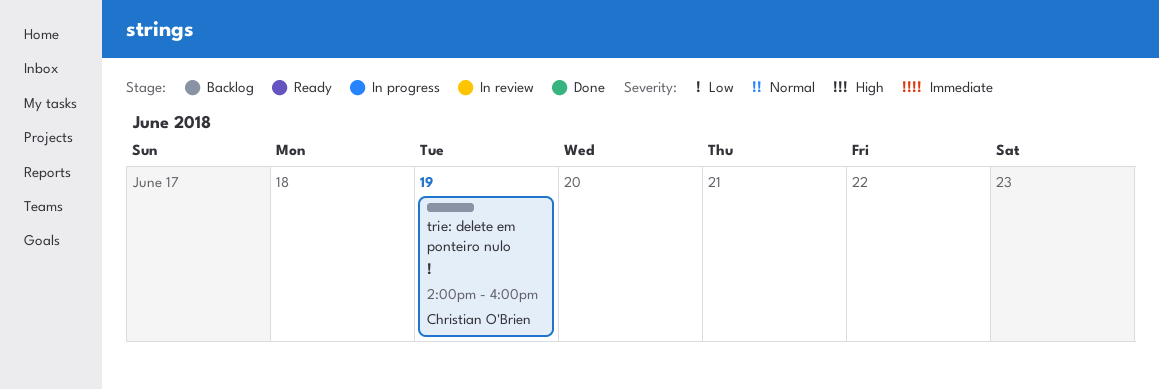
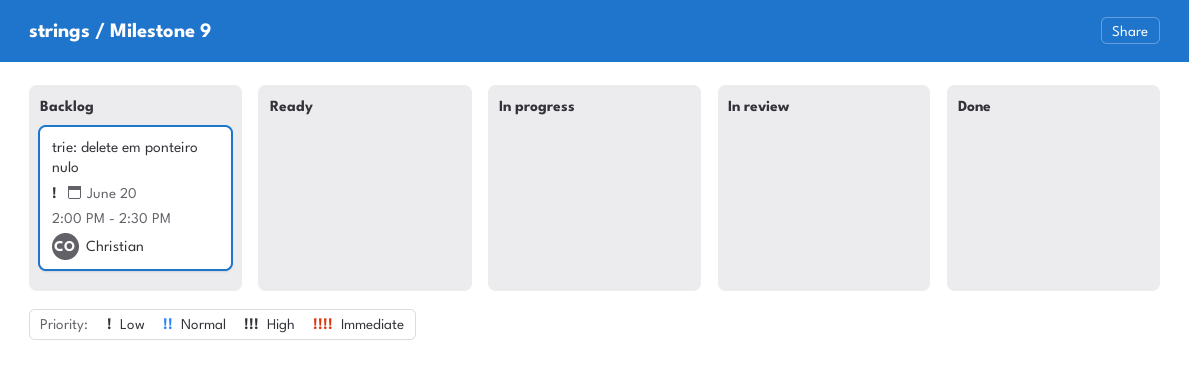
trie: delete em ponteiro nulo, day: Jun 19 -> Jun 20
trie: delete em ponteiro nulo, ends: 16:00 -> 14:30

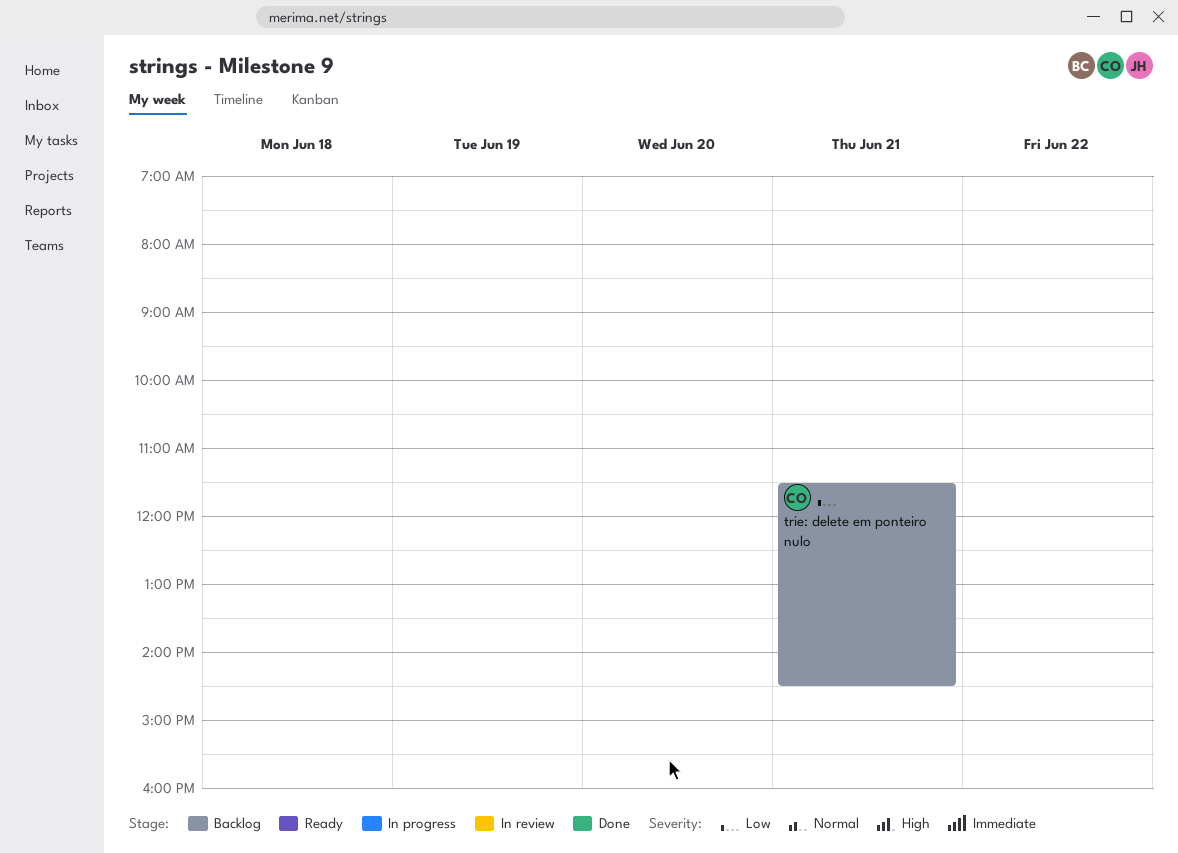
trie: delete em ponteiro nulo, day: Jun 20 -> Jun 21
trie: delete em ponteiro nulo, begins: 14:00 -> 11:30

